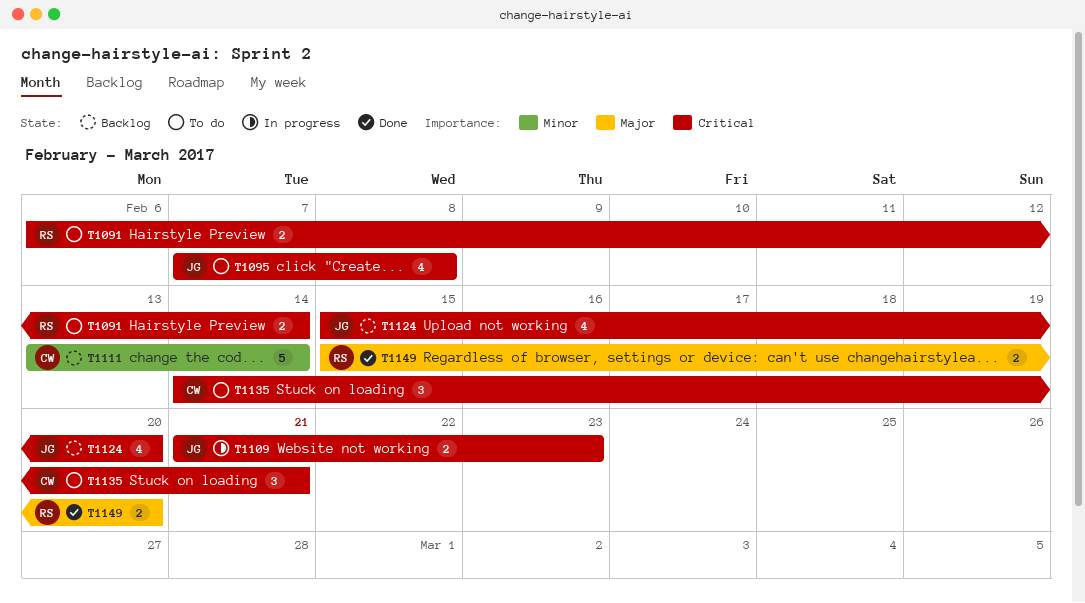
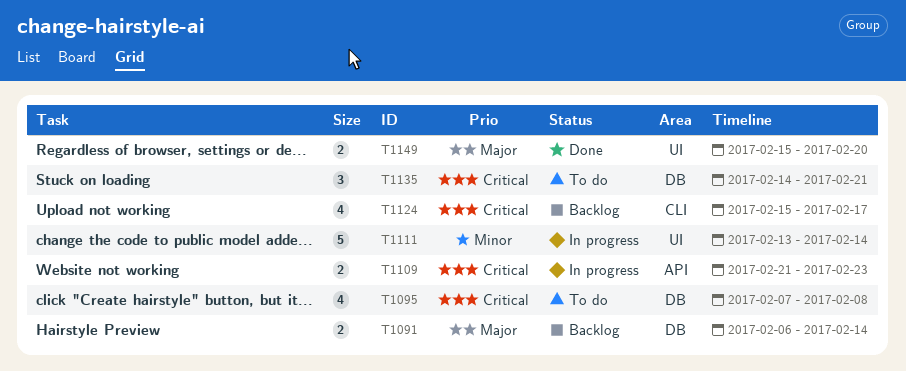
T1091, status: To do -> Backlog
T1091, priority: Critical -> Major
T1111, status: Backlog -> In progress
T1124, due: Feb 20 -> Feb 17

